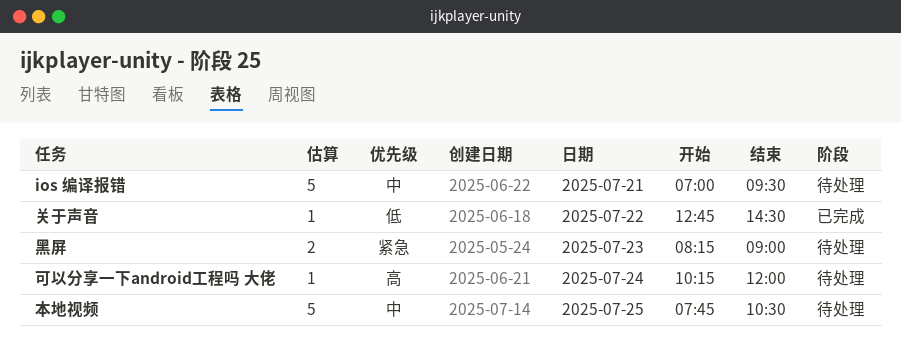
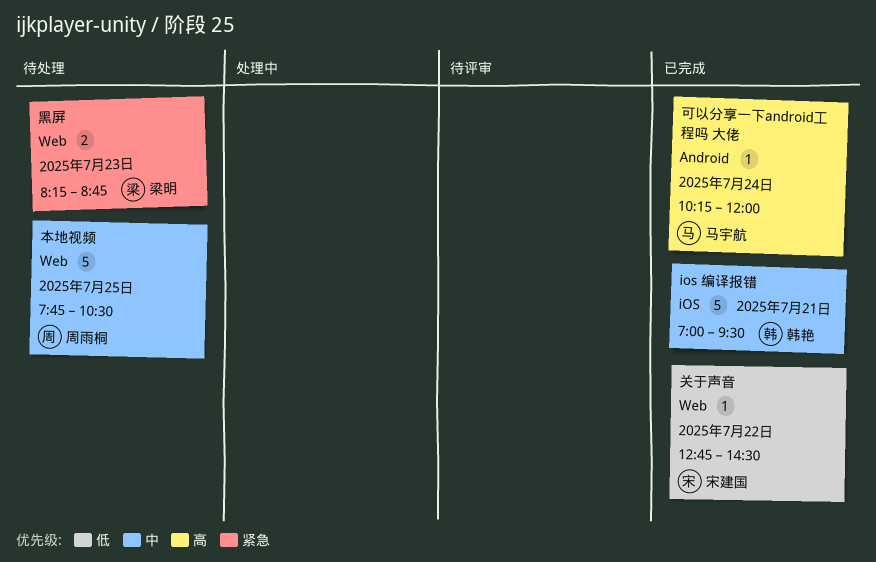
ios 编译报错, status: 待处理 -> 已完成
可以分享一下android工程吗 大佬, status: 待处理 -> 已完成
黑屏, ends: 09:00 -> 08:45

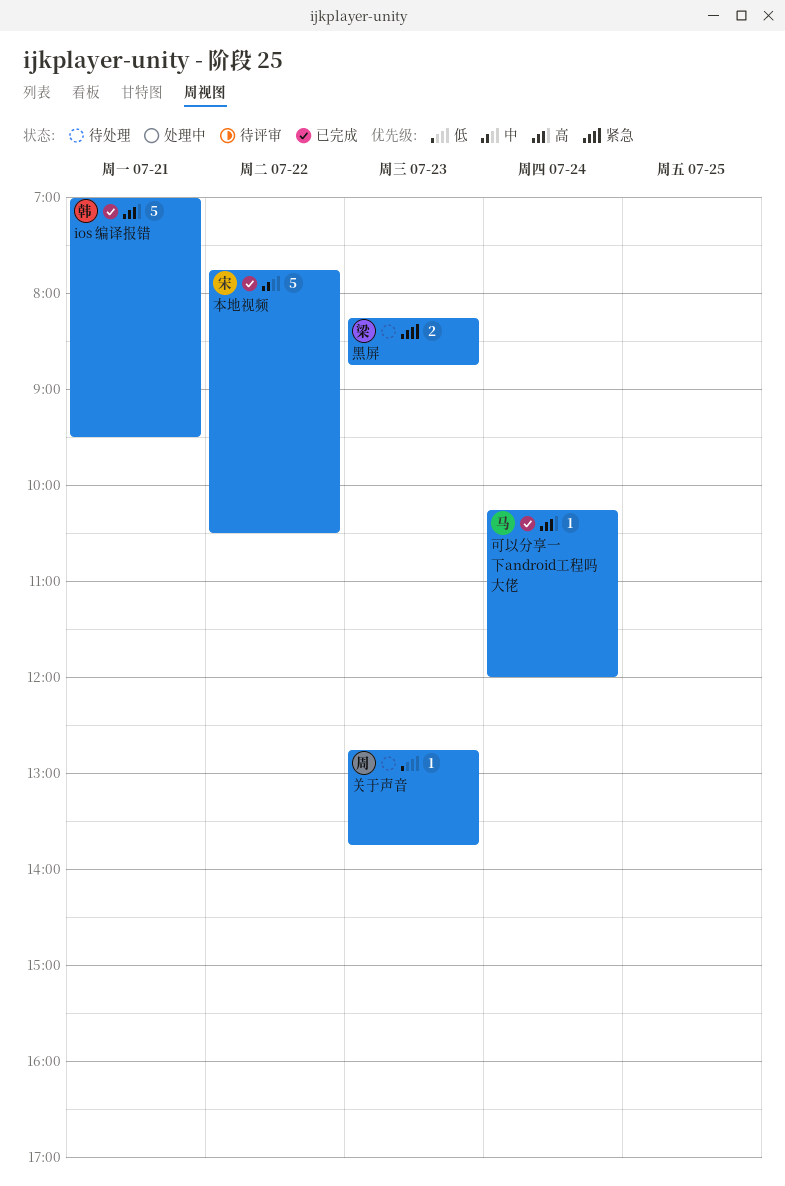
ios 编译报错, priority: 中 -> 高
关于声音, status: 已完成 -> 待处理
关于声音, owner: 宋建国 -> 周雨桐
关于声音, day: Jul 22 -> Jul 23
关于声音, ends: 14:30 -> 13:45
本地视频, status: 待处理 -> 已完成
本地视频, owner: 周雨桐 -> 宋建国
本地视频, day: Jul 25 -> Jul 22

